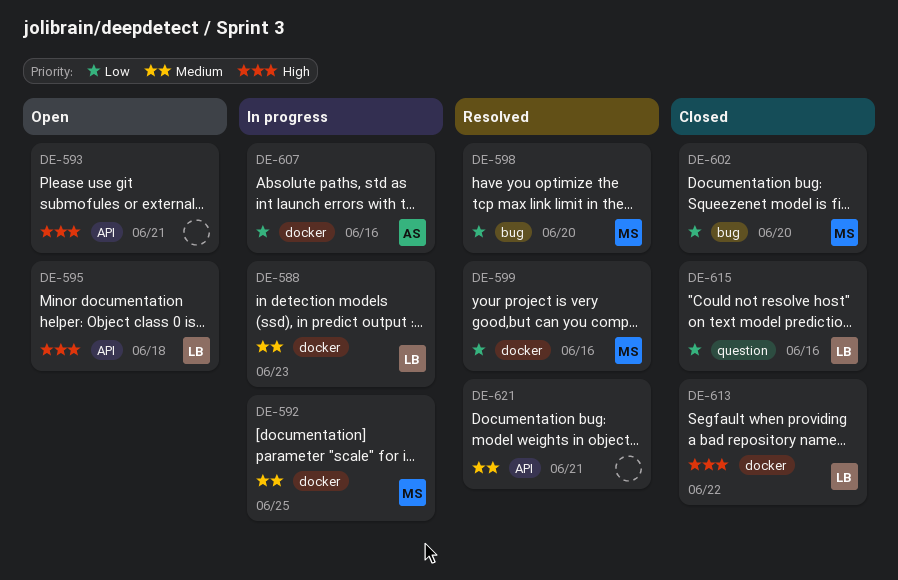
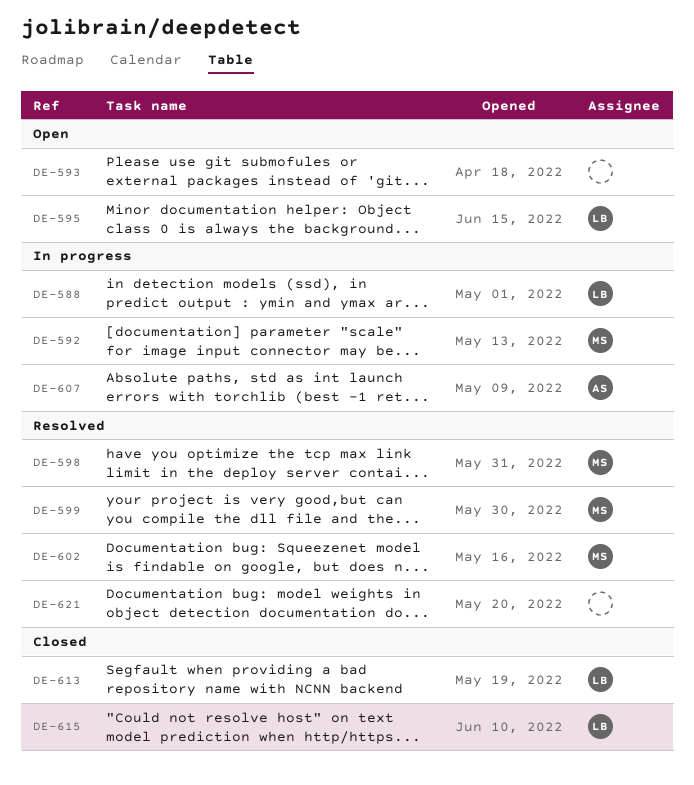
DE-602, status: Closed -> Resolved

